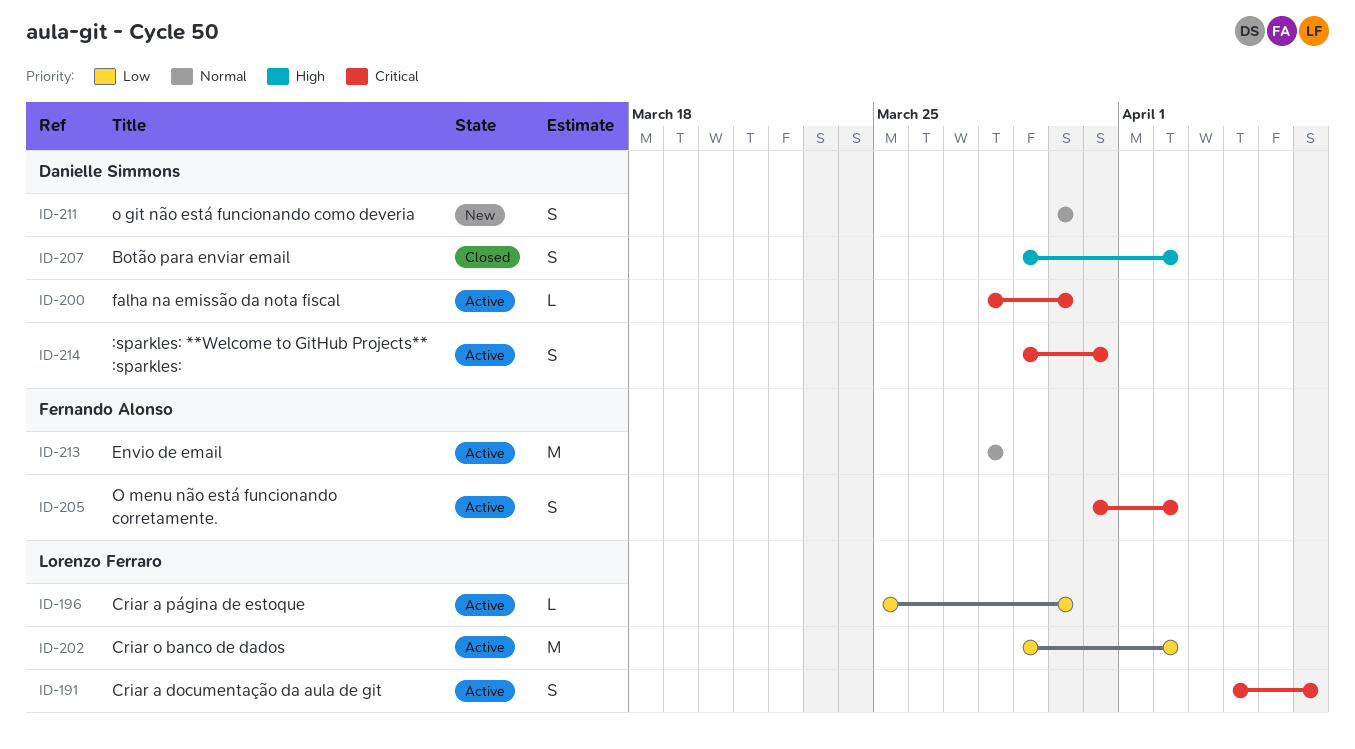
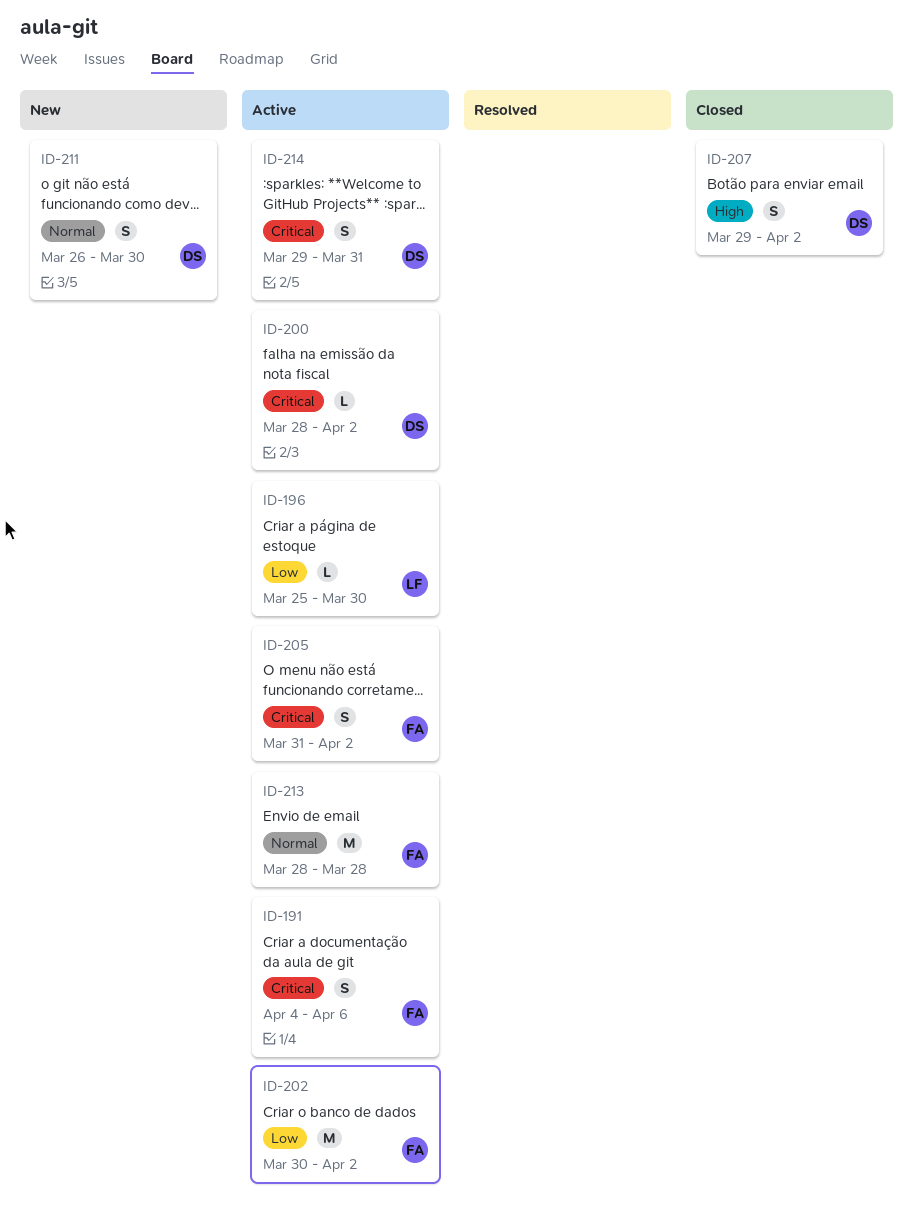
ID-191, owner: Lorenzo Ferraro -> Fernando Alonso
ID-200, due: Mar 30 -> Apr 2
ID-202, owner: Lorenzo Ferraro -> Fernando Alonso
ID-202, start: Mar 29 -> Mar 30
ID-211, start: Mar 30 -> Mar 26

